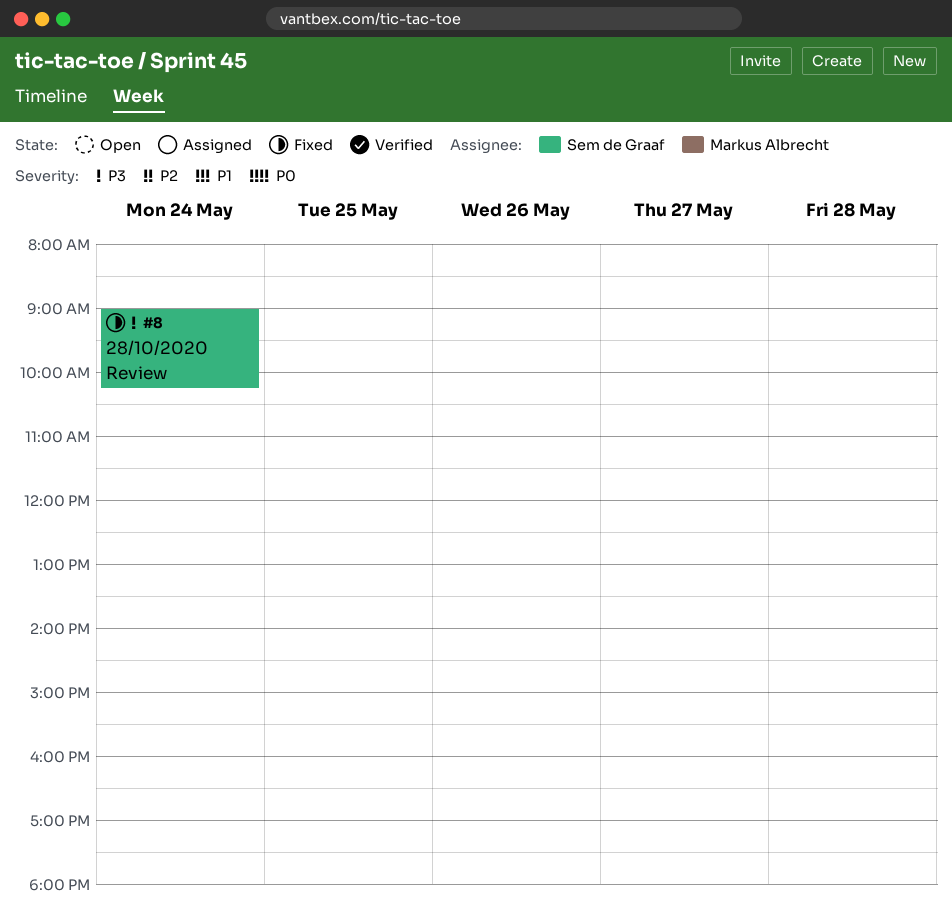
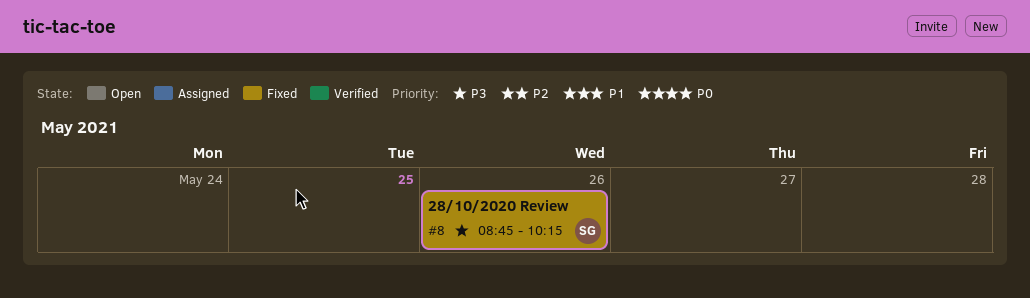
#8, day: May 24 -> May 26
#8, begins: 09:00 -> 08:45

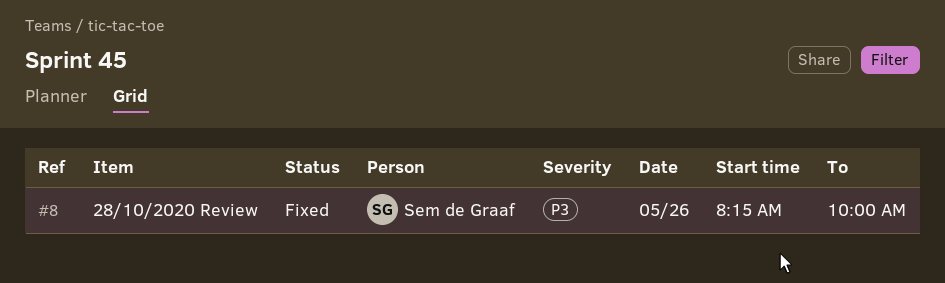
#8, begins: 08:45 -> 08:15
#8, ends: 10:15 -> 10:00

